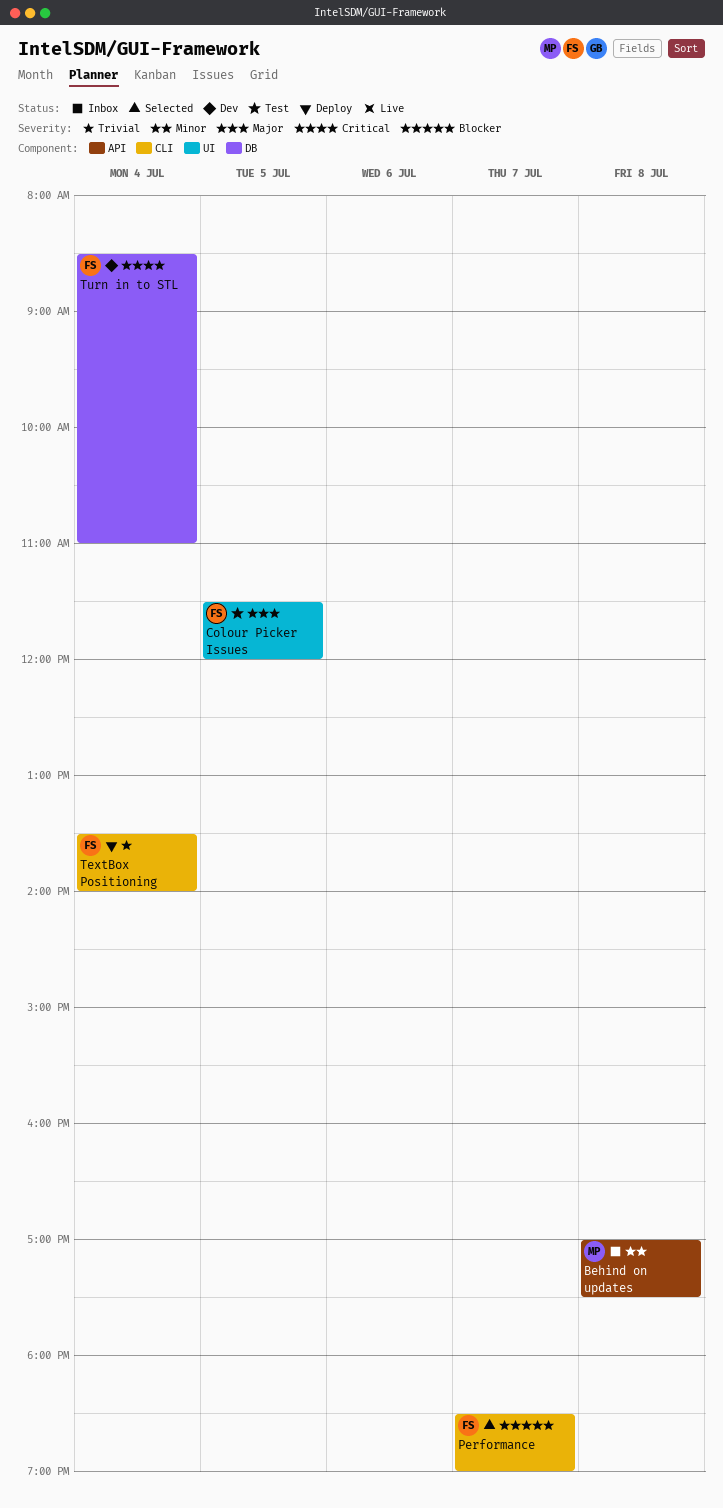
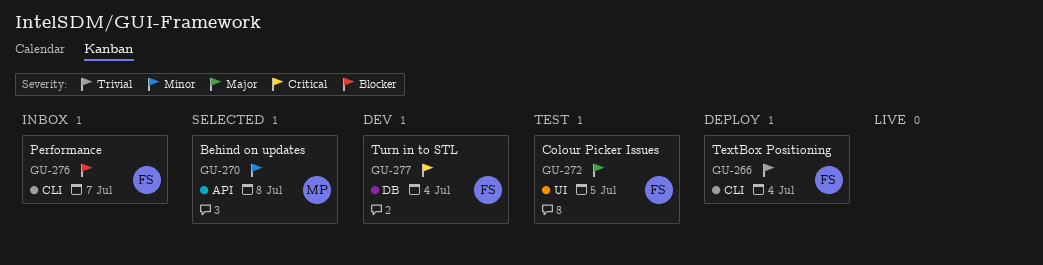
Behind on updates, status: Inbox -> Selected
Performance, status: Selected -> Inbox

